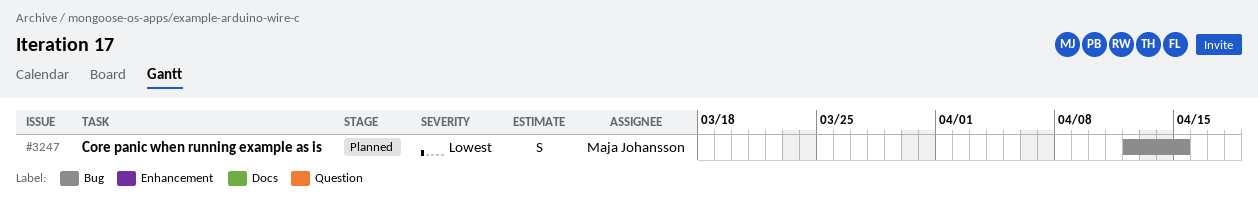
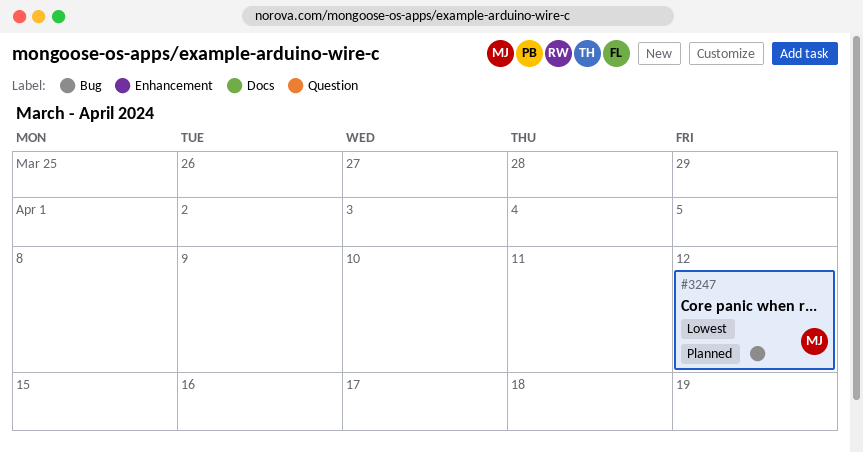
#3247, due: Apr 15 -> Apr 12

